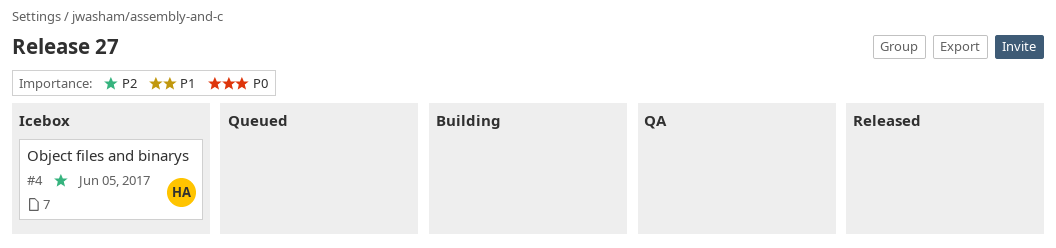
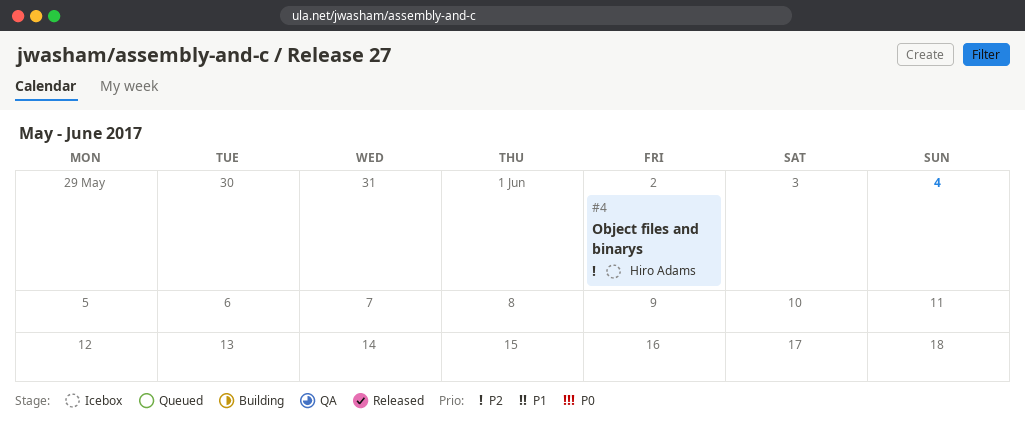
#4, due: Jun 5 -> Jun 2

